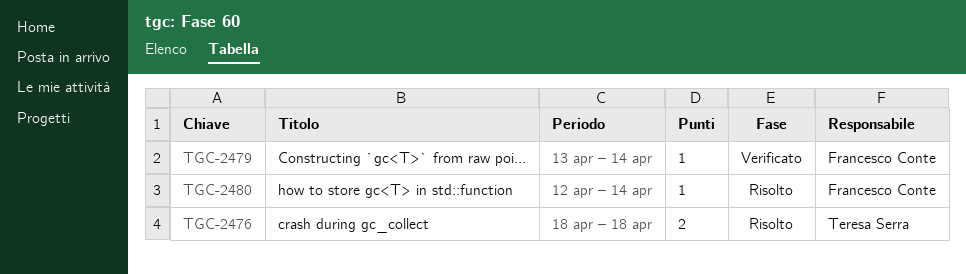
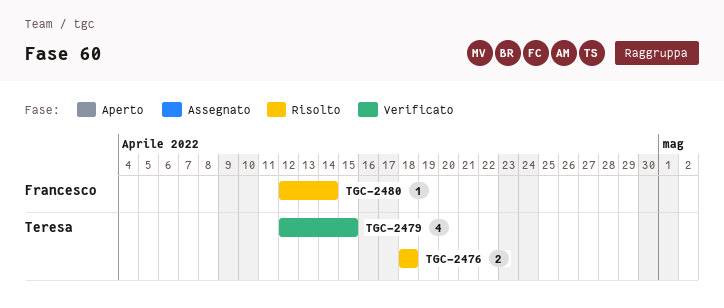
TGC-2479, owner: Francesco Conte -> Teresa Serra
TGC-2479, estimate: 1 -> 4
TGC-2479, start: Apr 13 -> Apr 12
TGC-2479, due: Apr 14 -> Apr 15

